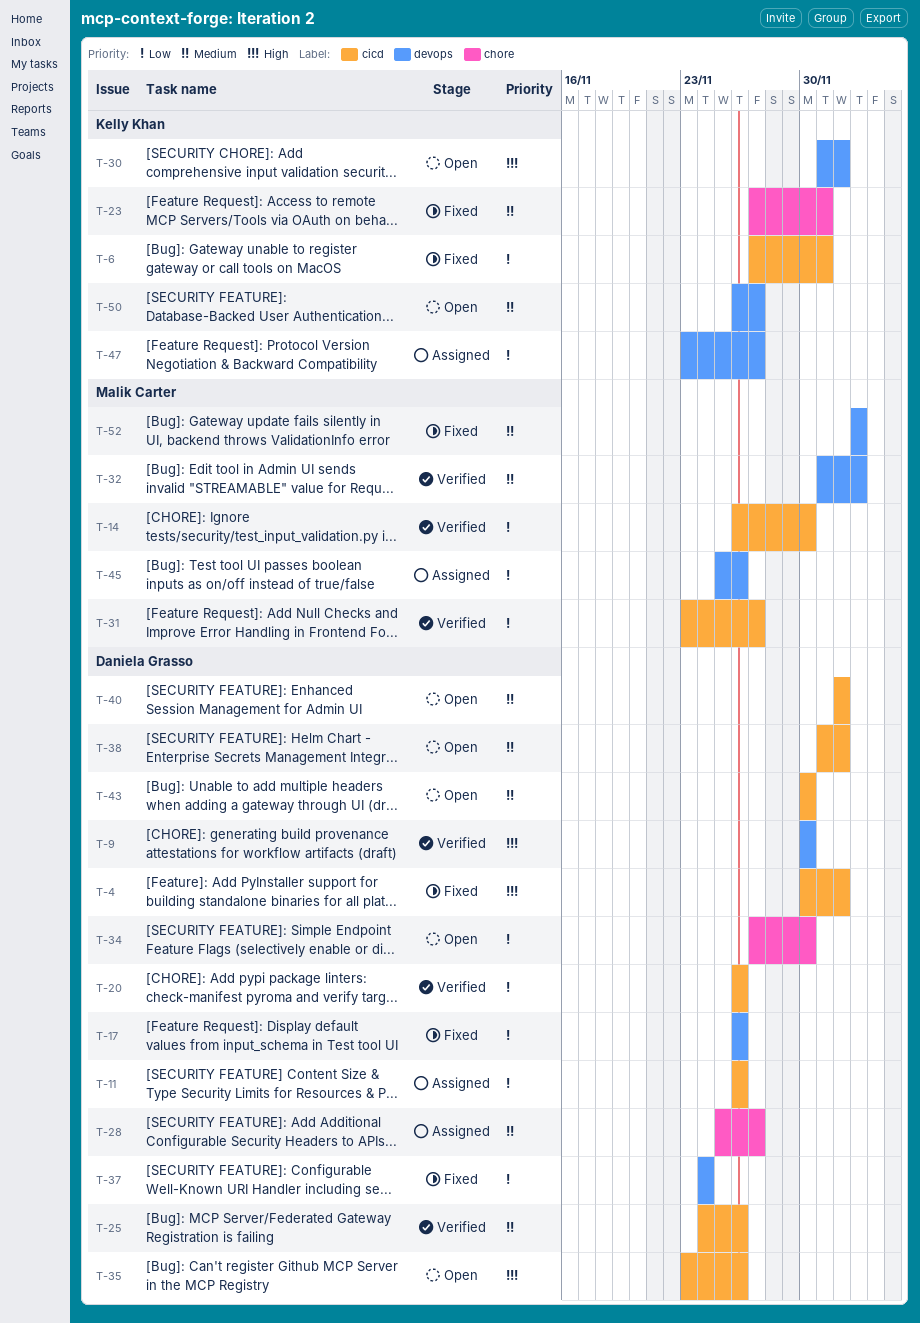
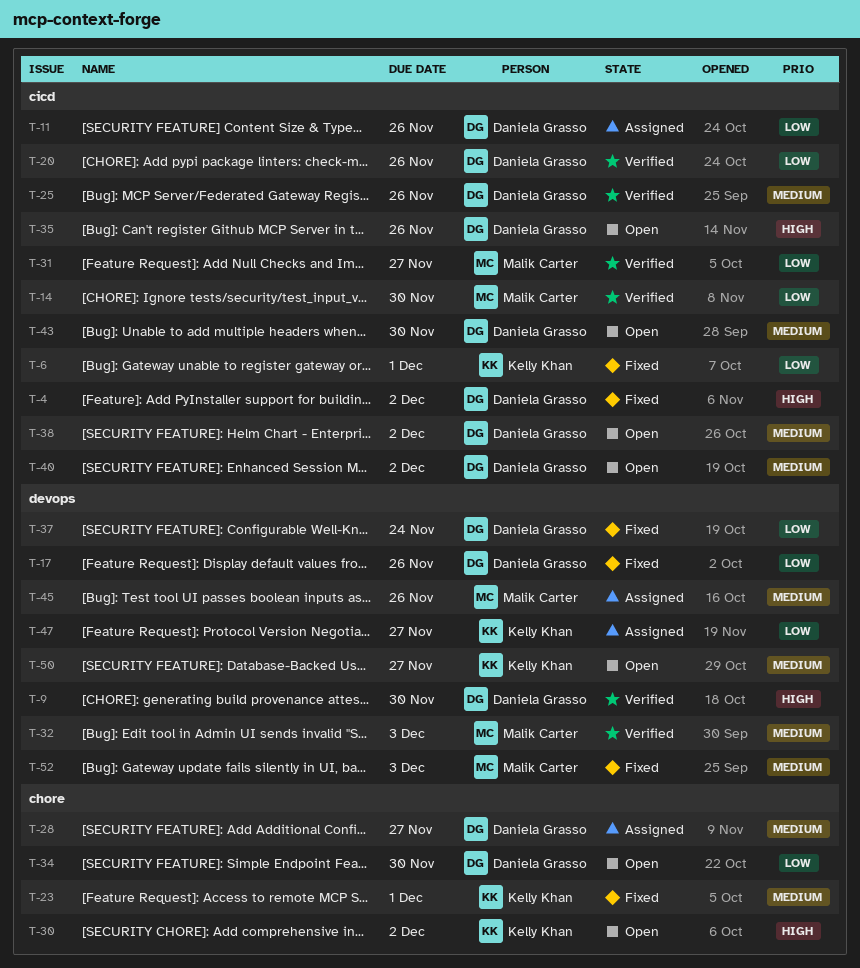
T-30, label: devops -> chore
T-45, priority: Low -> Medium

